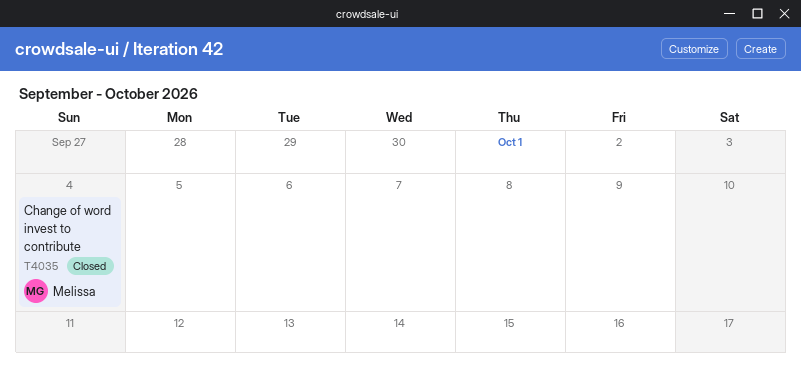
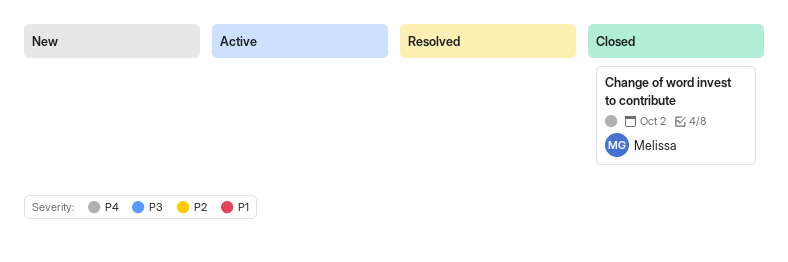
Change of word invest to contribute, due: Oct 4 -> Oct 2

